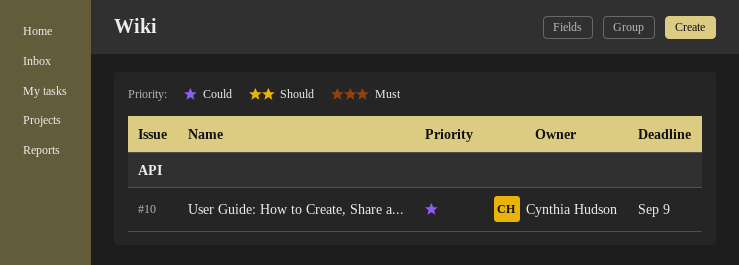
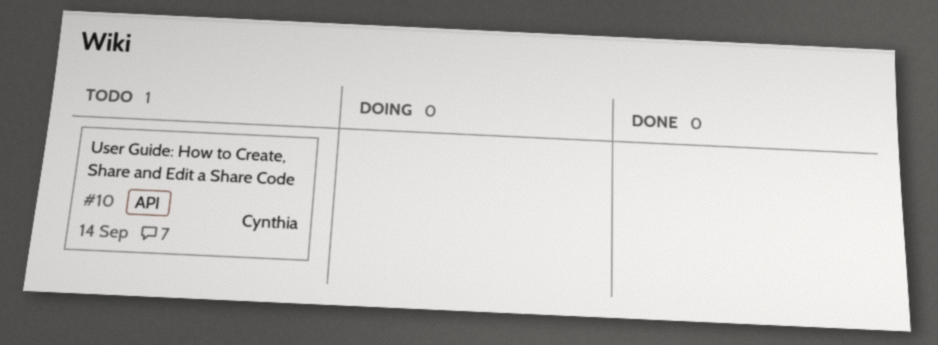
#10, due: Sep 9 -> Sep 14

